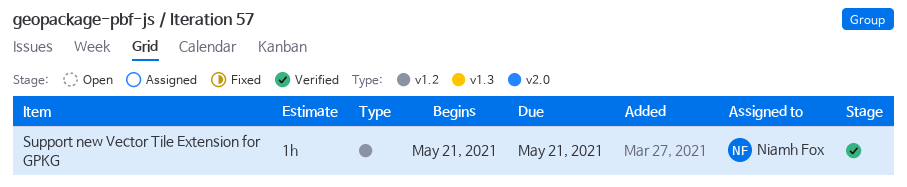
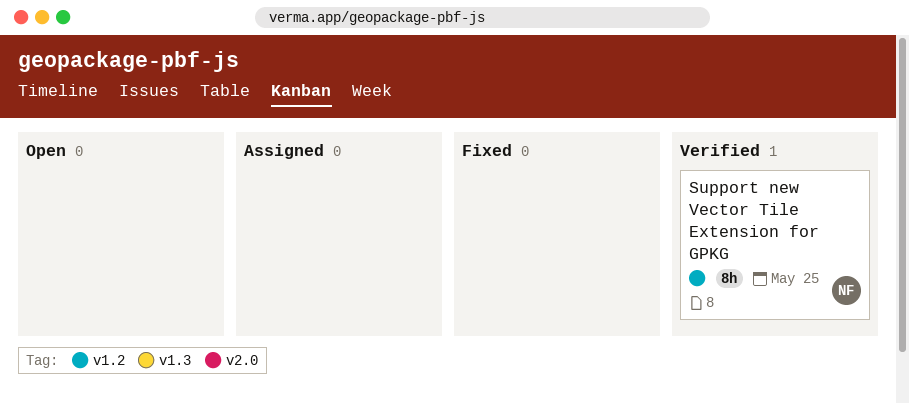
Support new Vector Tile Extension for GPKG, estimate: 1h -> 8h
Support new Vector Tile Extension for GPKG, due: May 21 -> May 25

